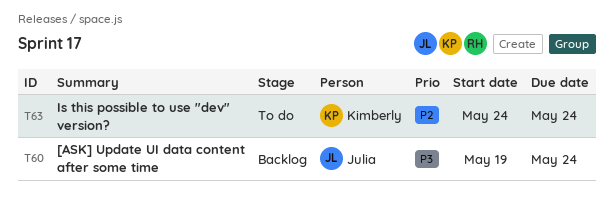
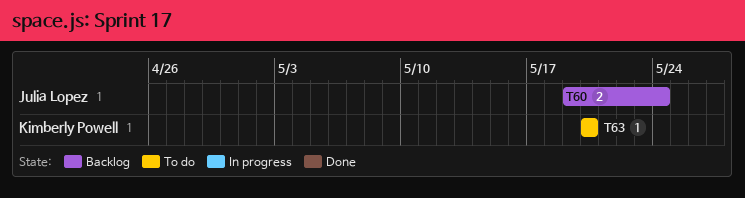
T63, start: May 24 -> May 20
T63, due: May 24 -> May 20

